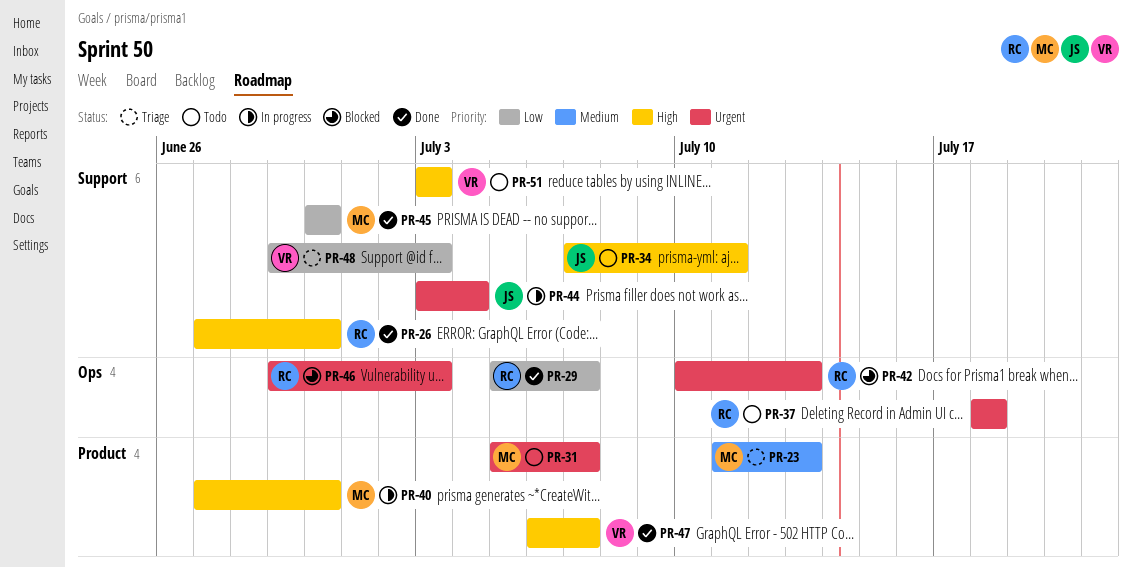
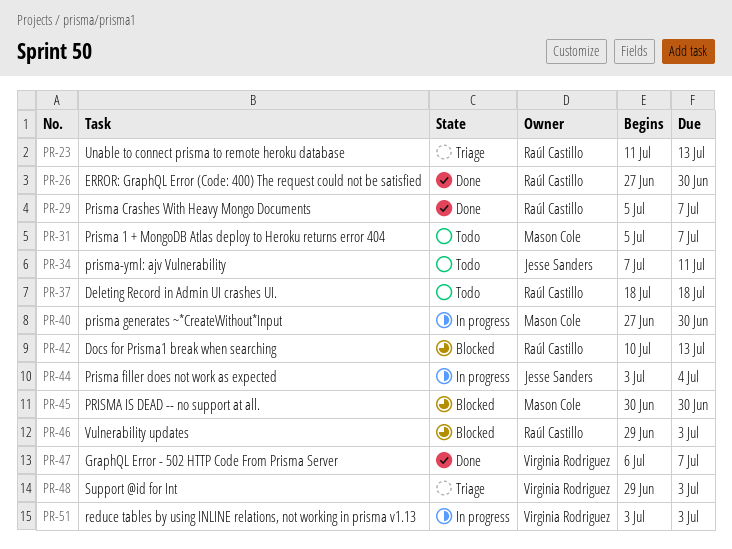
PR-23, owner: Mason Cole -> Raúl Castillo
PR-45, status: Done -> Blocked
PR-51, status: Todo -> In progress

